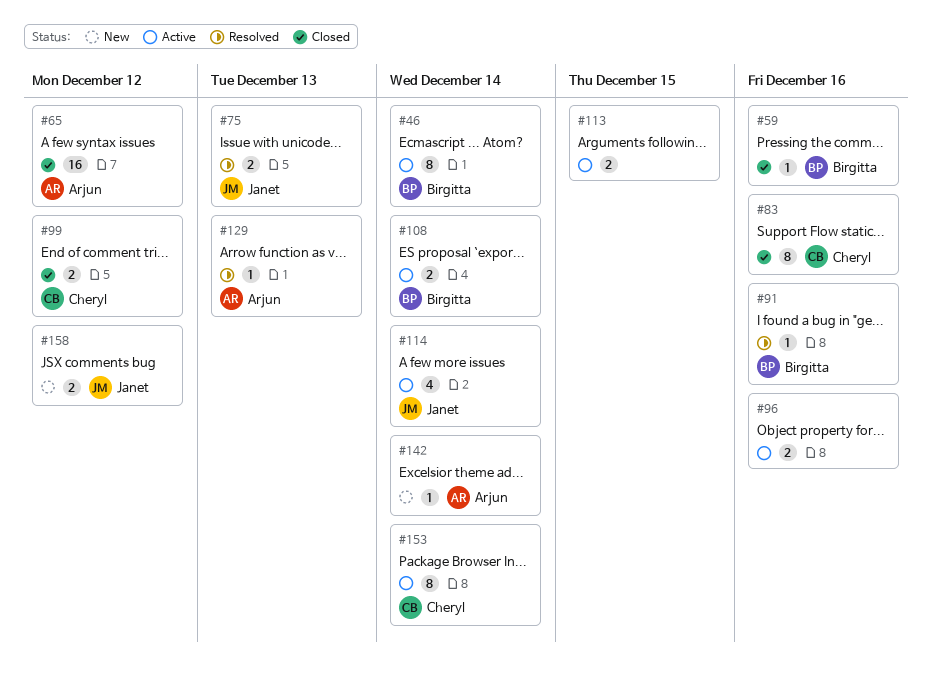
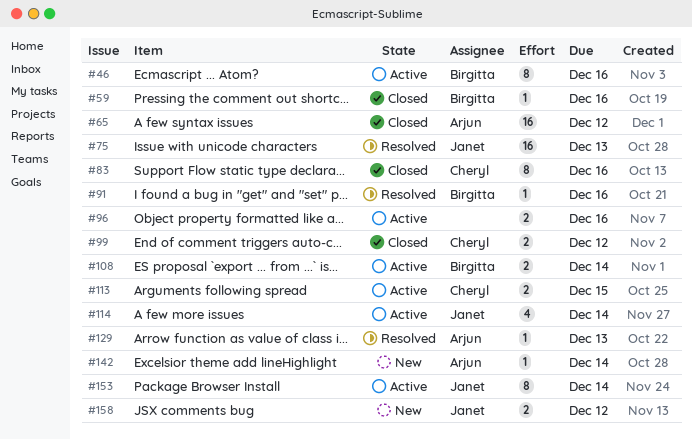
#46, due: Dec 14 -> Dec 16
#75, estimate: 2 -> 16
#113, owner: none -> Cheryl
#153, owner: Cheryl -> Janet

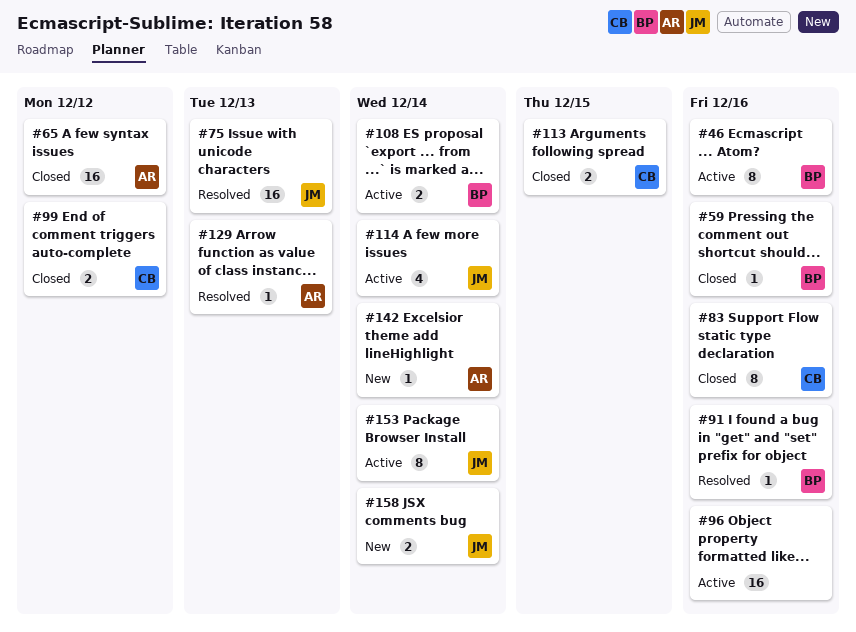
#96, estimate: 2 -> 16
#113, status: Active -> Closed
#158, due: Dec 12 -> Dec 14

